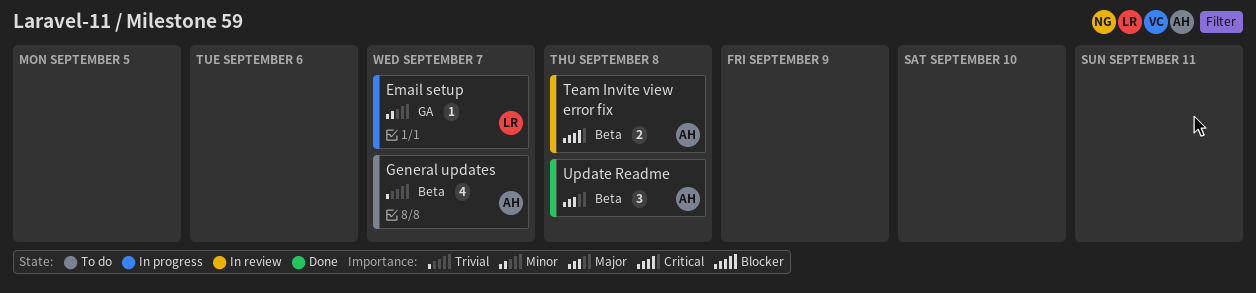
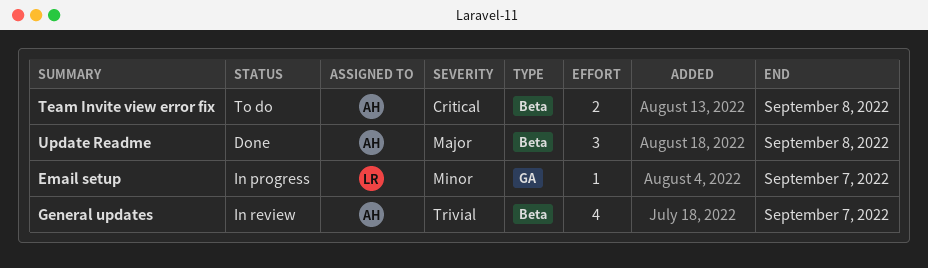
General updates, status: To do -> In review
Team Invite view error fix, status: In review -> To do

